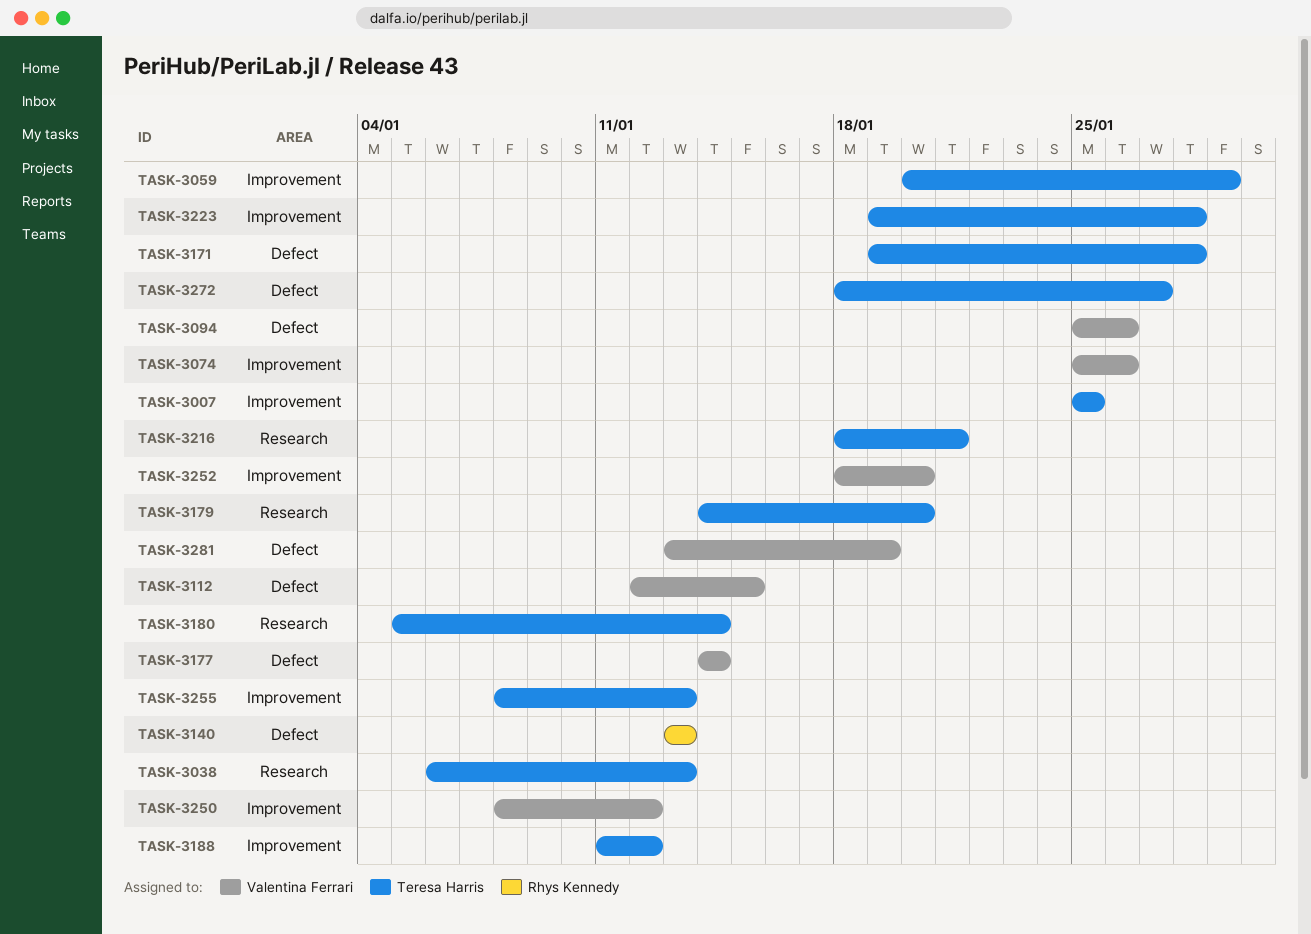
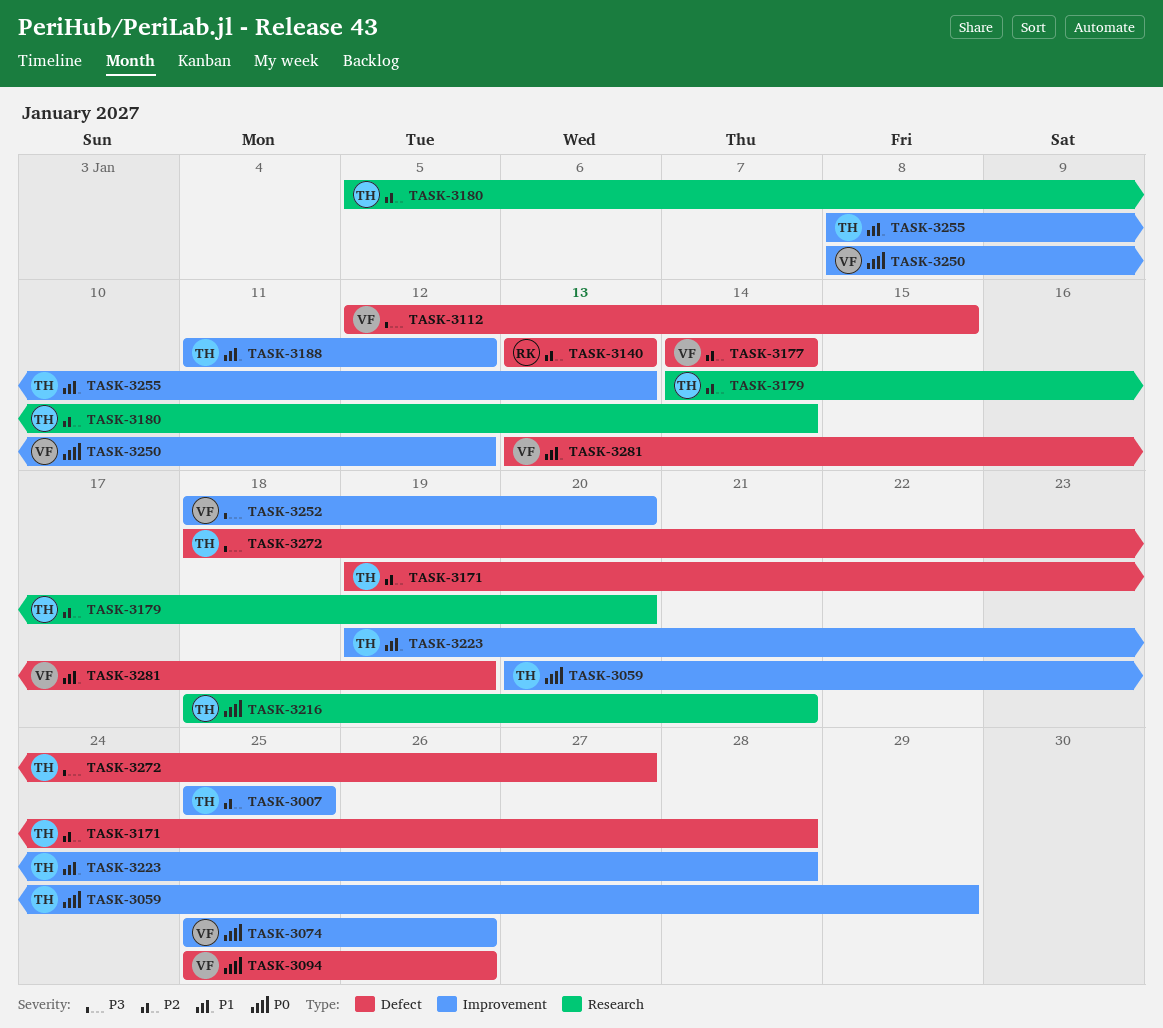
TASK-3038: present -> none

